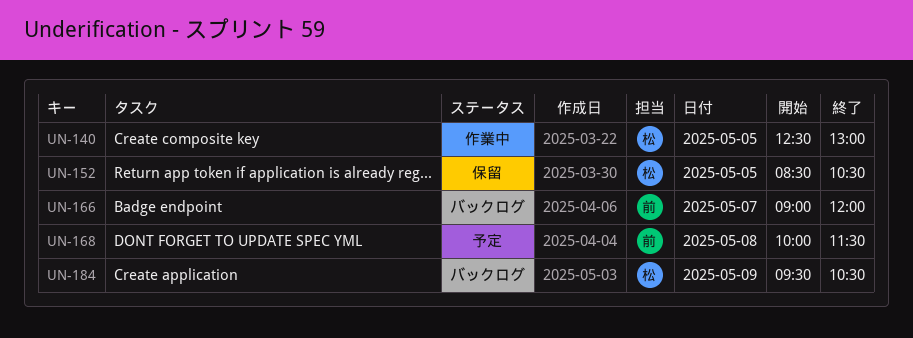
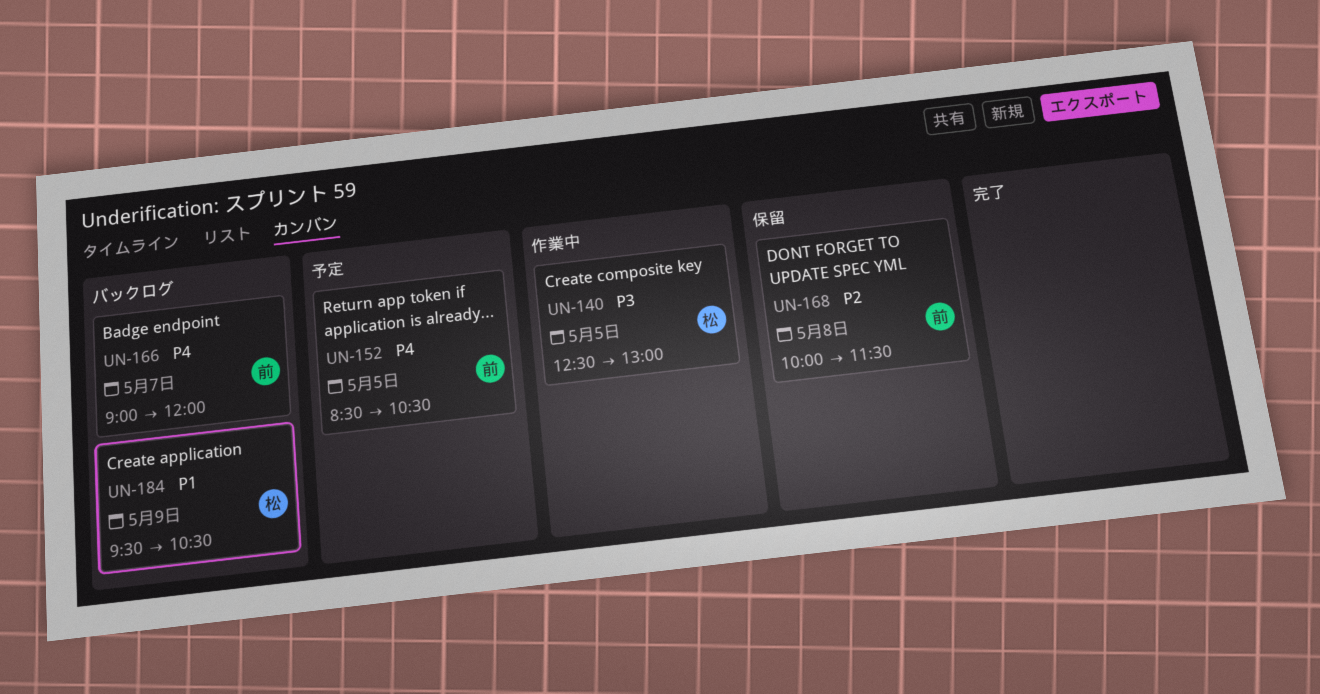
UN-152, status: 保留 -> 予定
UN-152, owner: 松 -> 前
UN-168, status: 予定 -> 保留

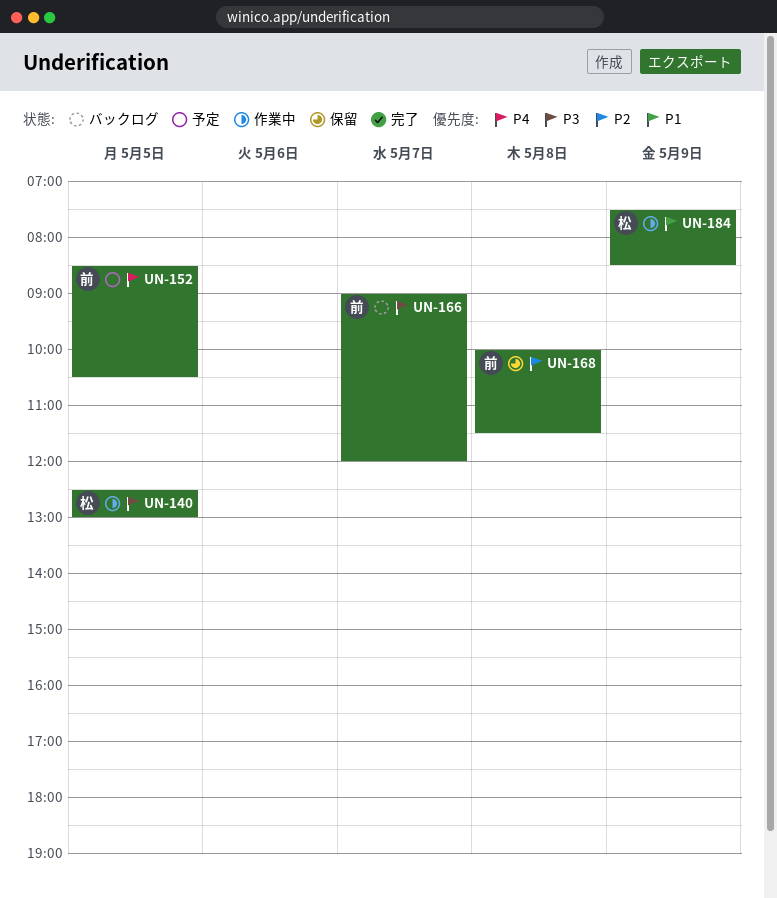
UN-166, priority: P4 -> P3
UN-184, status: バックログ -> 作業中
UN-184, begins: 09:30 -> 07:30
UN-184, ends: 10:30 -> 08:30

